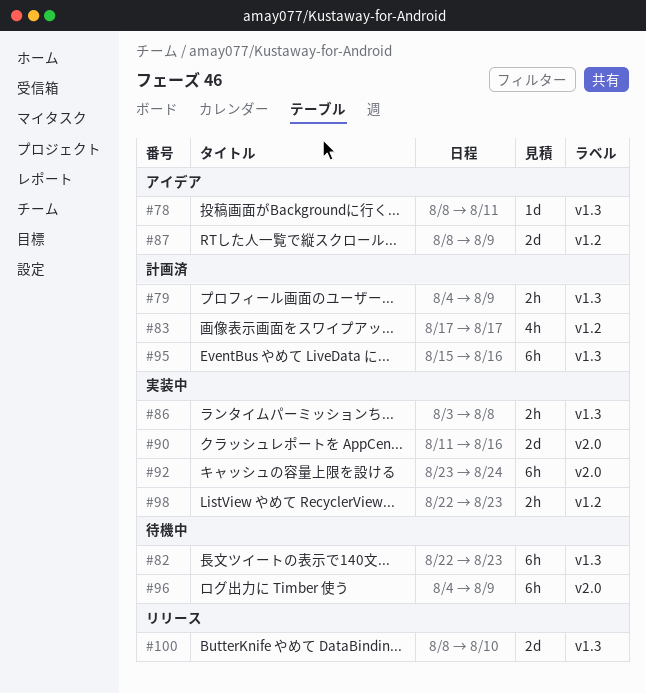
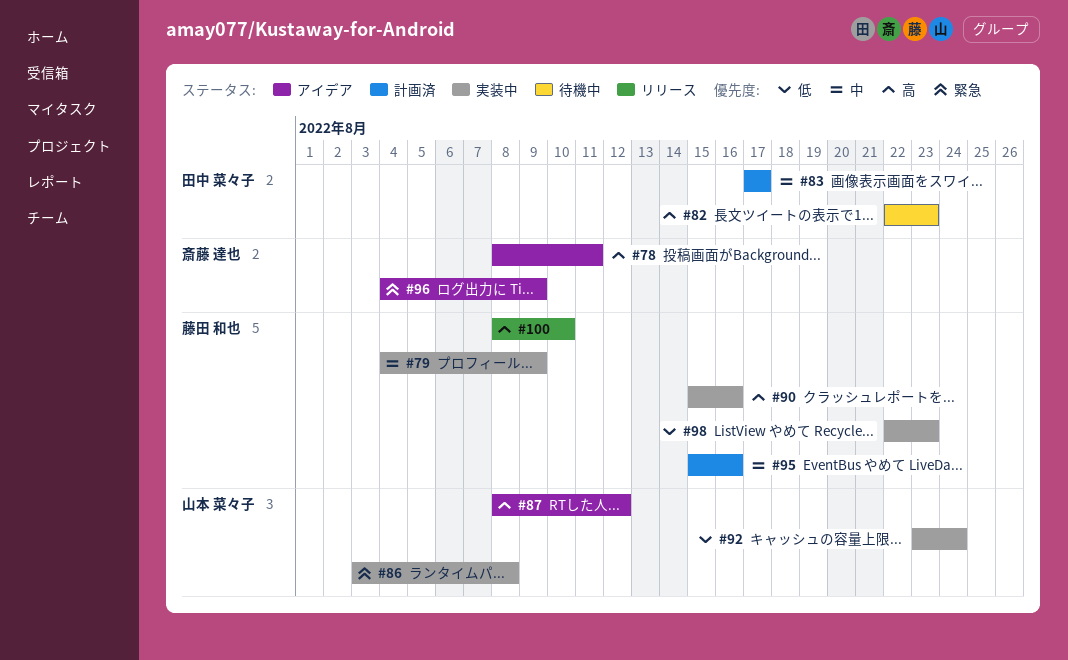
#79, status: 計画済 -> 実装中
#87, due: Aug 9 -> Aug 12
#90, start: Aug 11 -> Aug 15
#96, status: 待機中 -> アイデア

